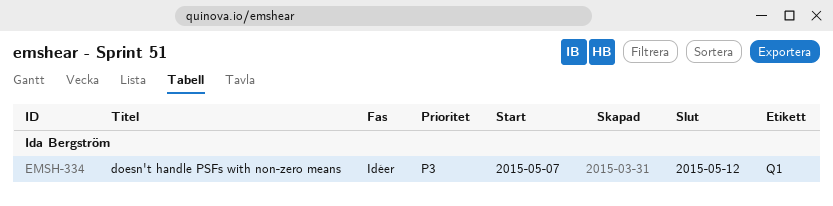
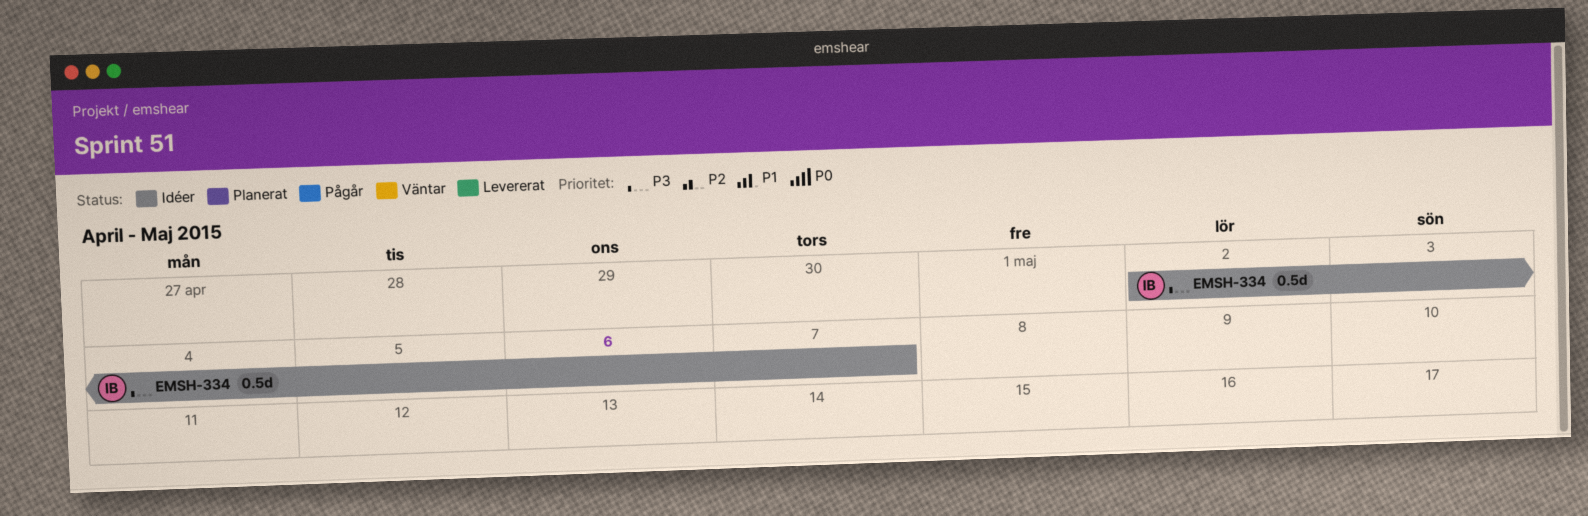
EMSH-334, start: May 7 -> May 2
EMSH-334, due: May 12 -> May 7

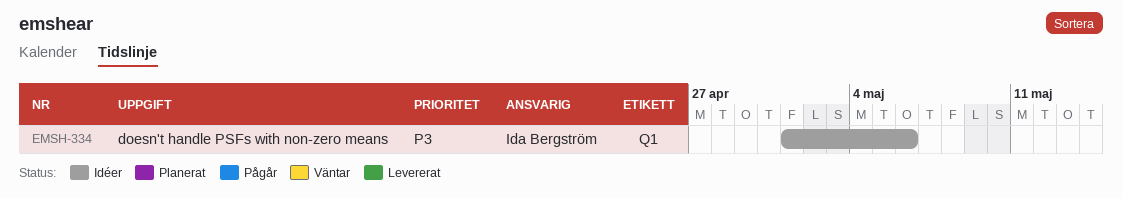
EMSH-334, start: May 2 -> May 1
EMSH-334, due: May 7 -> May 6

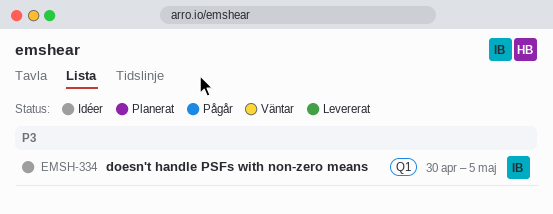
EMSH-334, start: May 1 -> Apr 30
EMSH-334, due: May 6 -> May 5

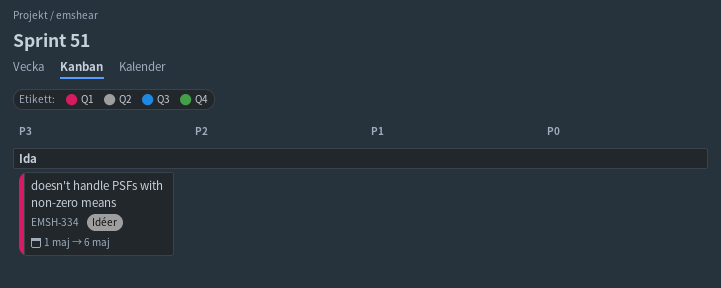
EMSH-334, start: Apr 30 -> May 1
EMSH-334, due: May 5 -> May 6

